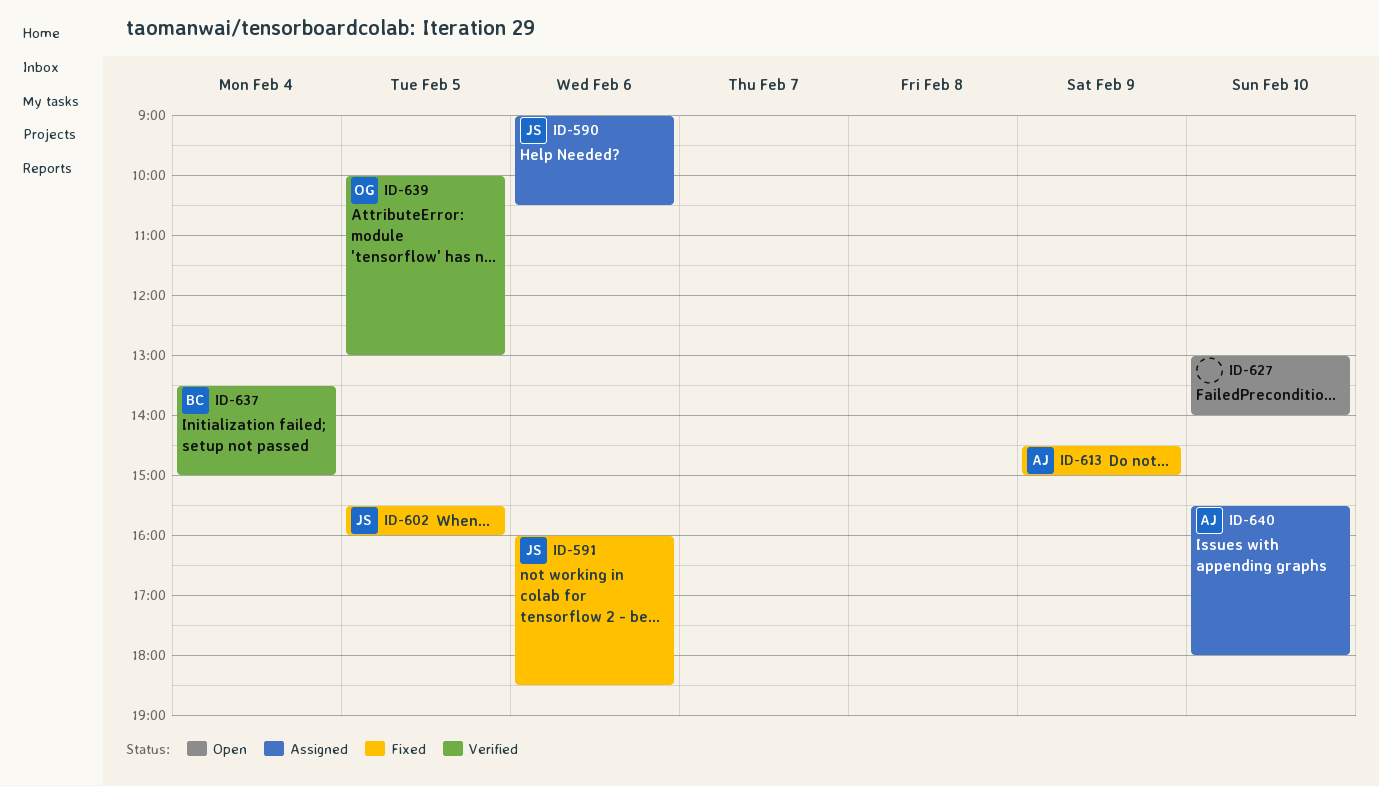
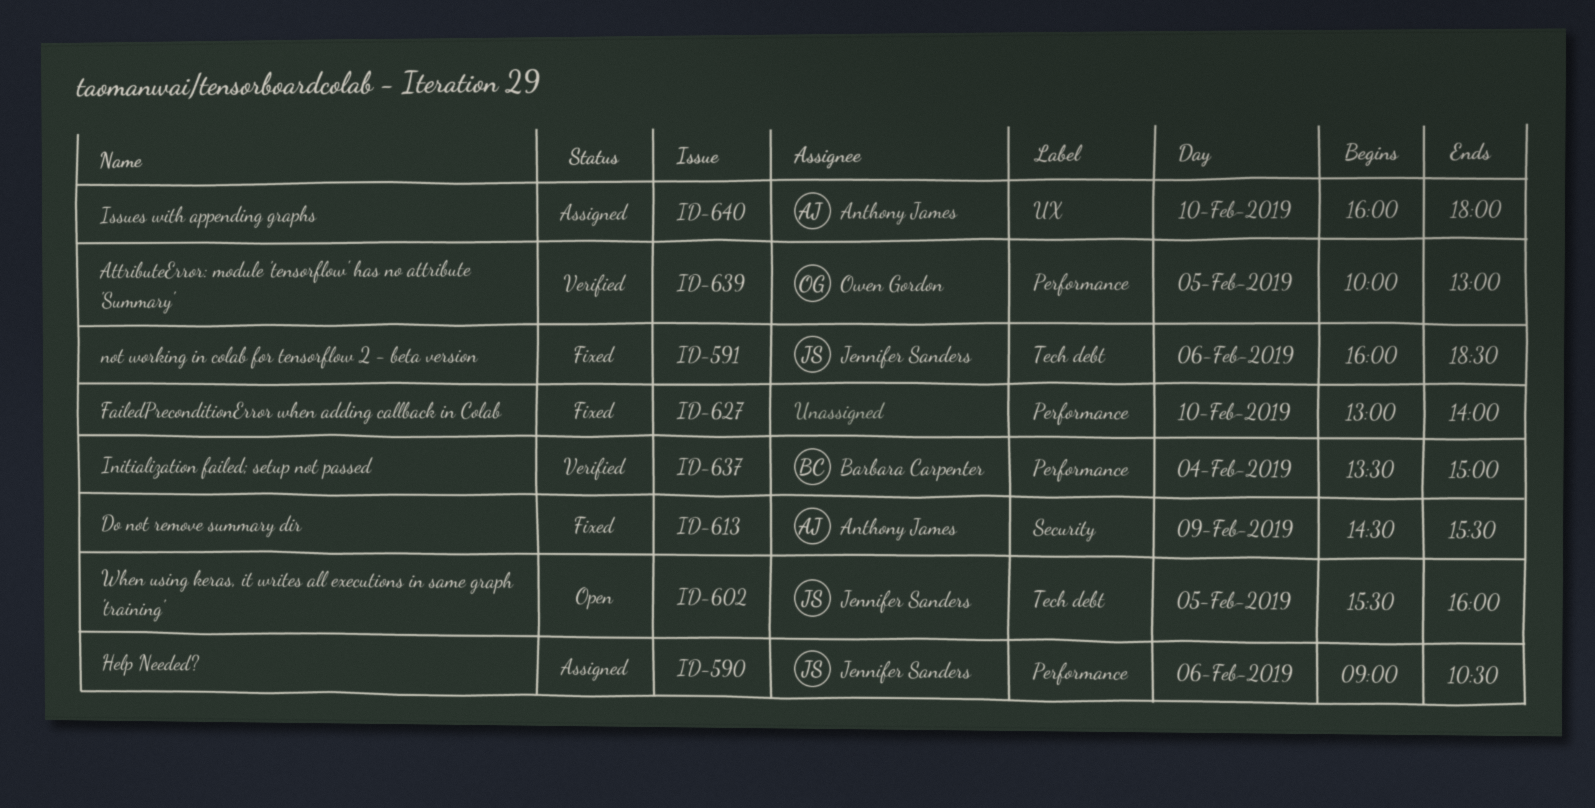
ID-602, status: Fixed -> Open
ID-613, ends: 15:00 -> 15:30
ID-627, status: Open -> Fixed
ID-640, begins: 15:30 -> 16:00

